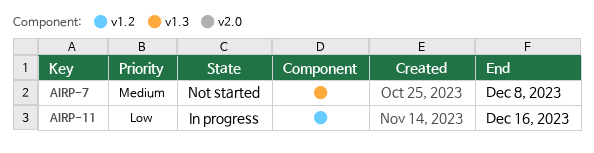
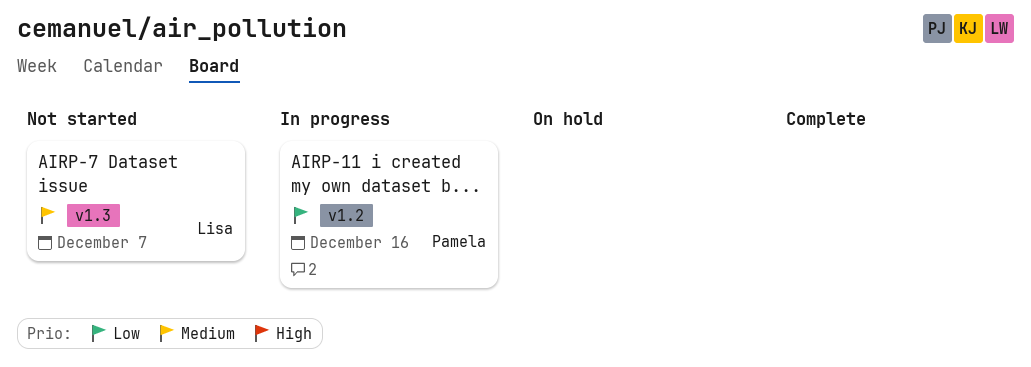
AIRP-7, due: Dec 8 -> Dec 7

